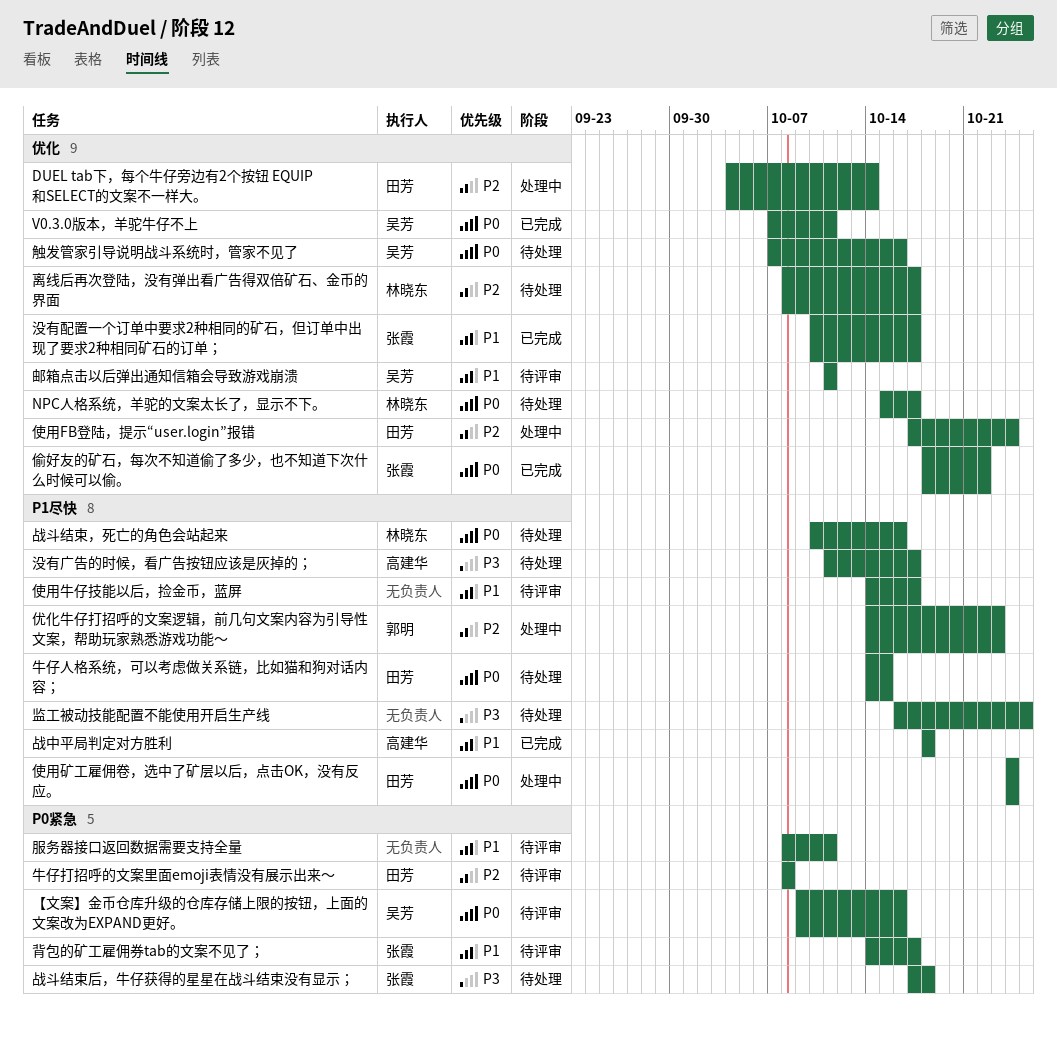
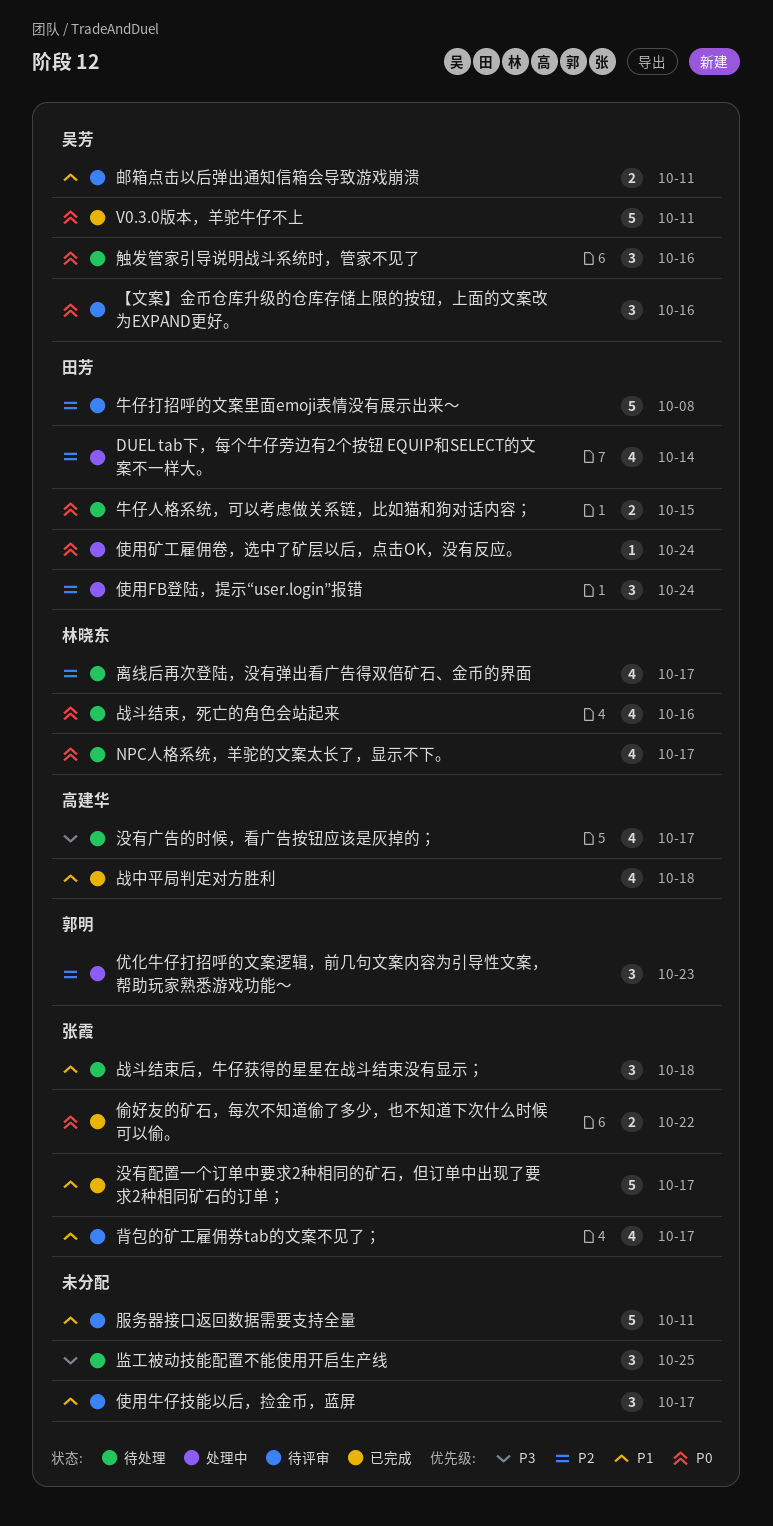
战斗结束后，牛仔获得的星星在战斗结束没有显示；, priority: P3 -> P1

